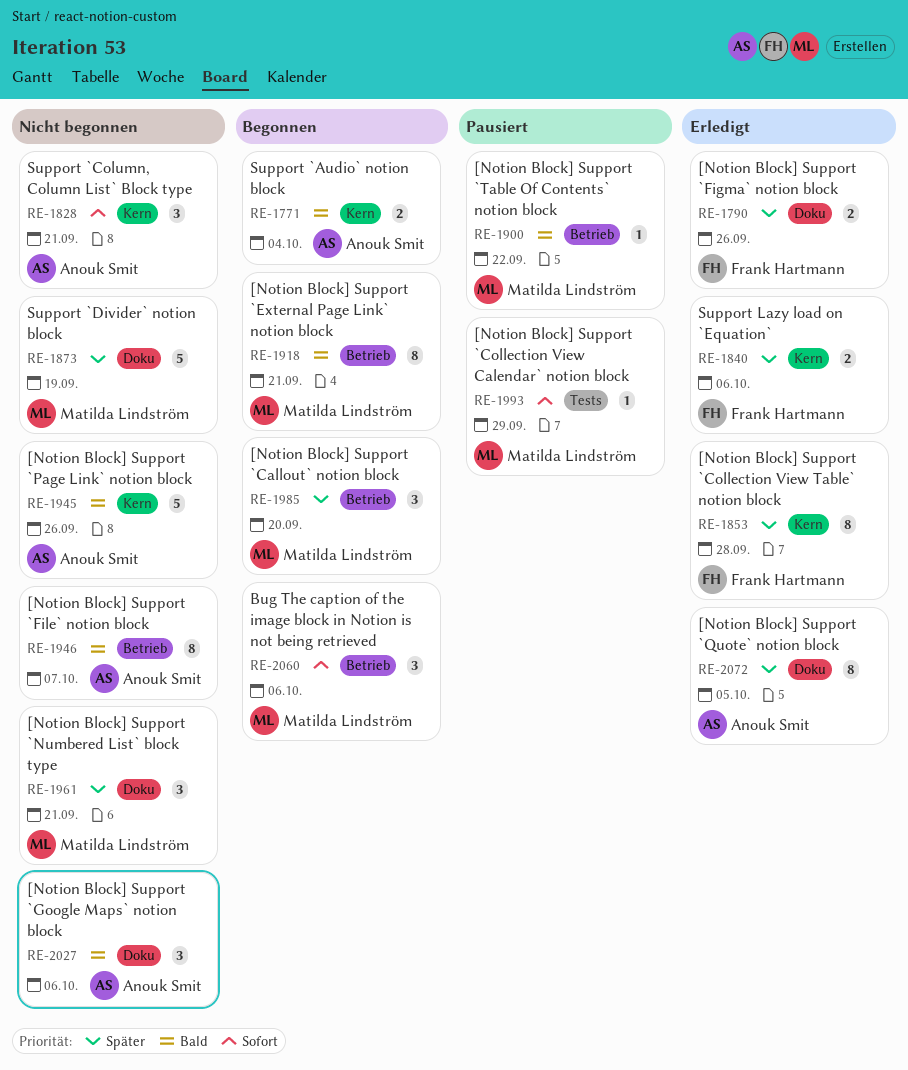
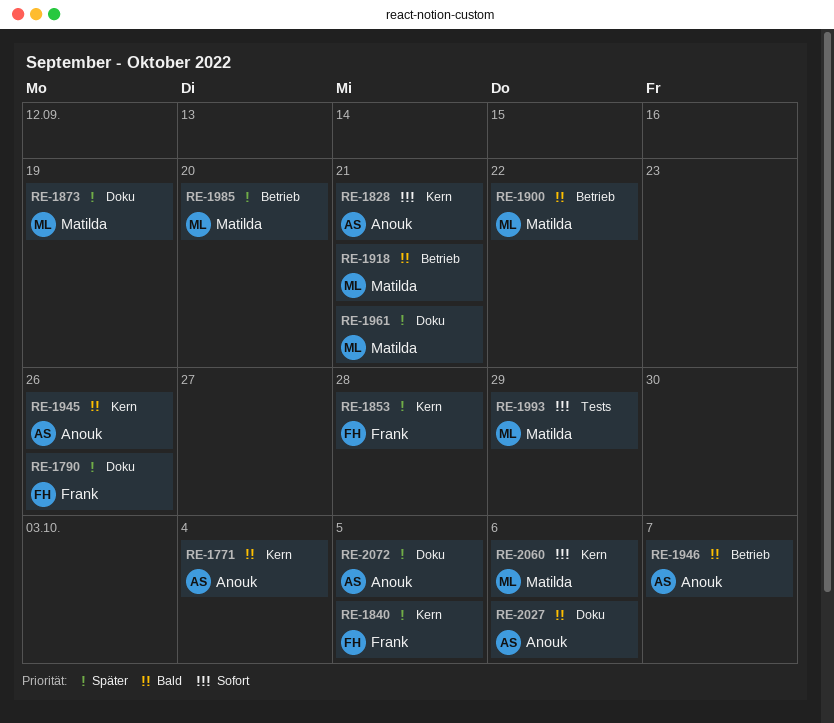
RE-1840, due: Oct 6 -> Oct 5
RE-2060, label: Betrieb -> Kern

